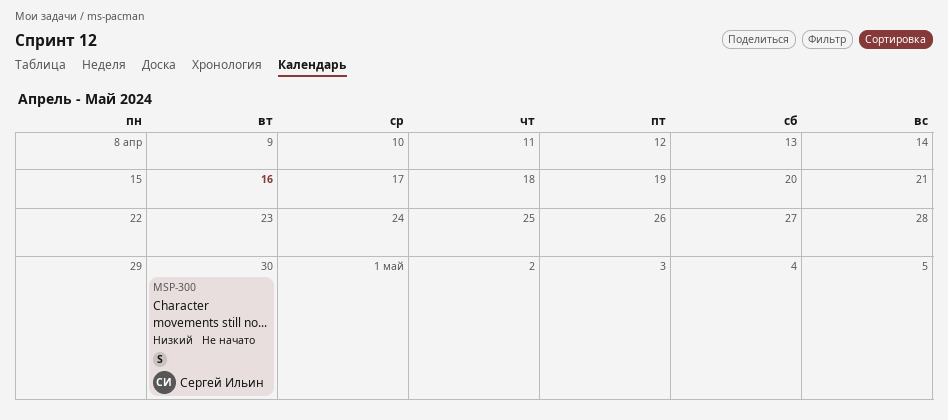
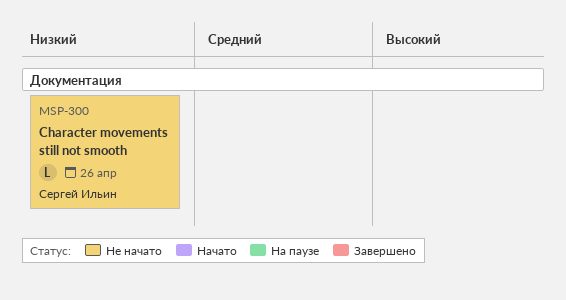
MSP-300, estimate: S -> L
MSP-300, due: Apr 30 -> Apr 26

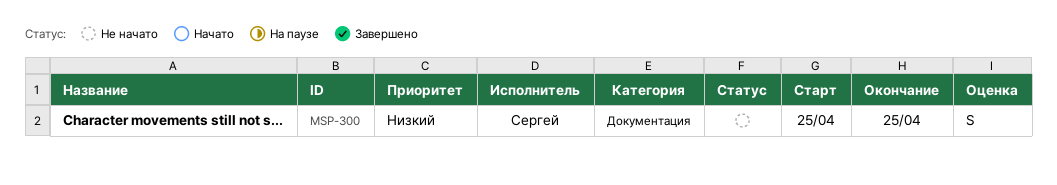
MSP-300, estimate: L -> S
MSP-300, due: Apr 26 -> Apr 25

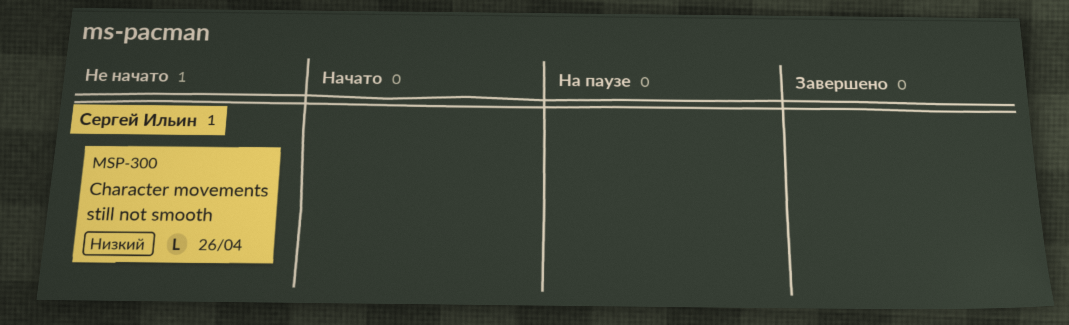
MSP-300, estimate: S -> L
MSP-300, due: Apr 25 -> Apr 26

